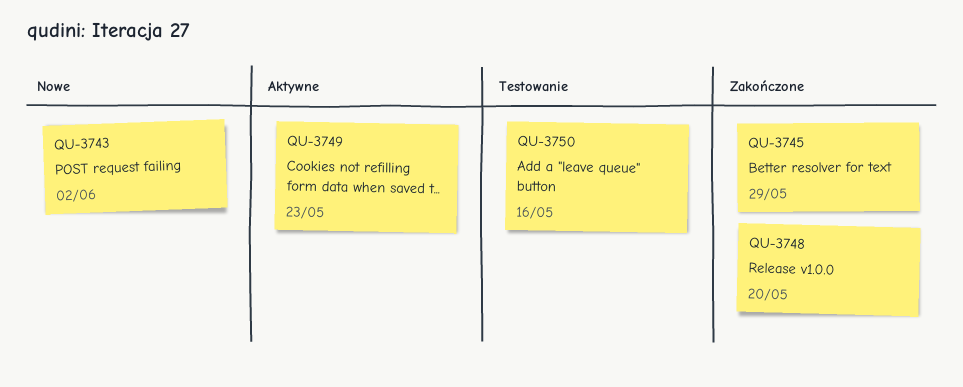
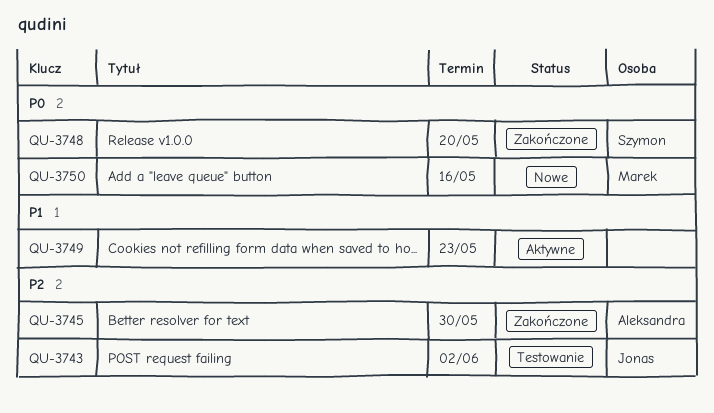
QU-3743, status: Nowe -> Testowanie
QU-3745, due: May 29 -> May 30
QU-3750, status: Testowanie -> Nowe

